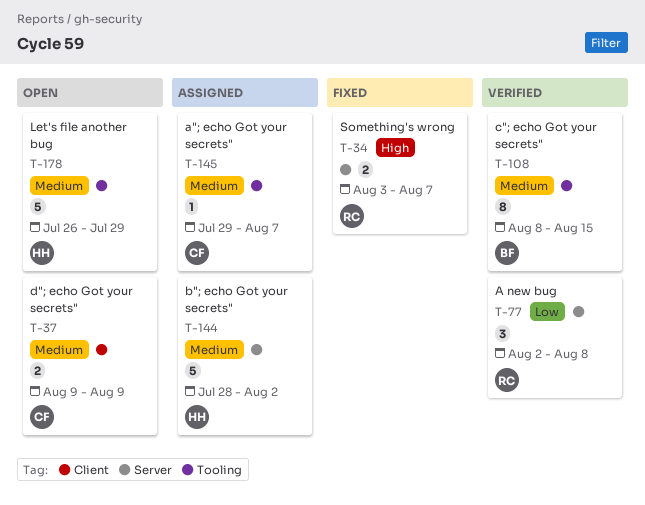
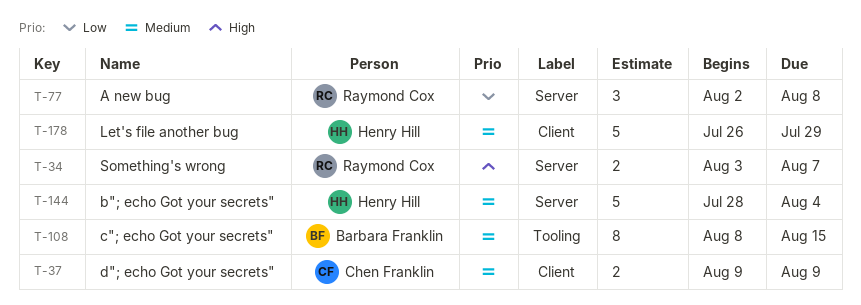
T-144, due: Aug 2 -> Aug 4
T-145: present -> none
T-178, label: Tooling -> Client

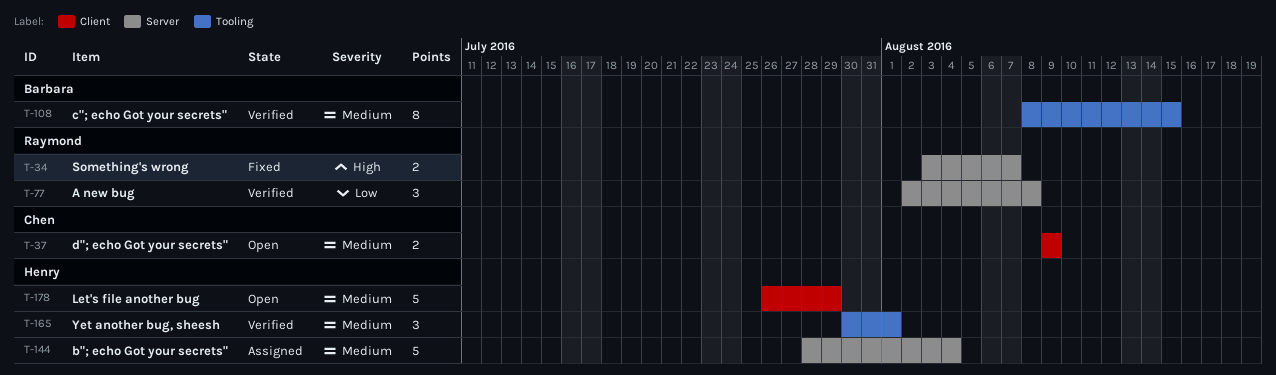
T-165: none -> present

